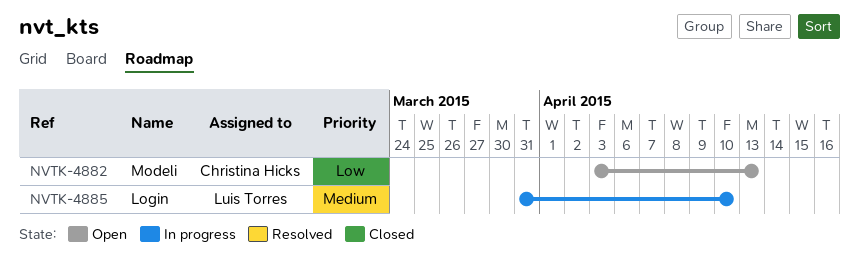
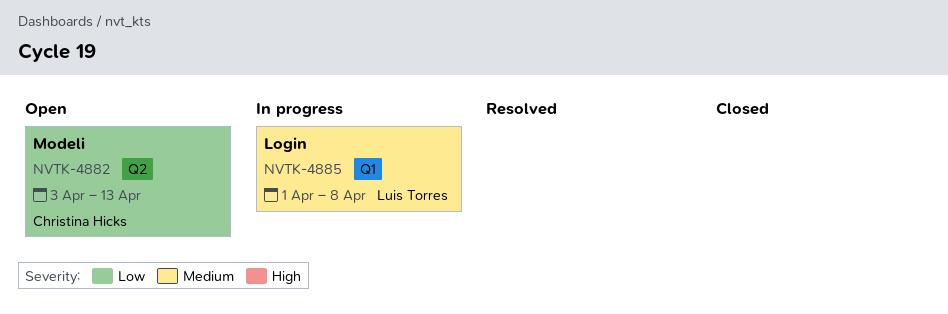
NVTK-4885, start: Mar 31 -> Apr 1
NVTK-4885, due: Apr 10 -> Apr 8

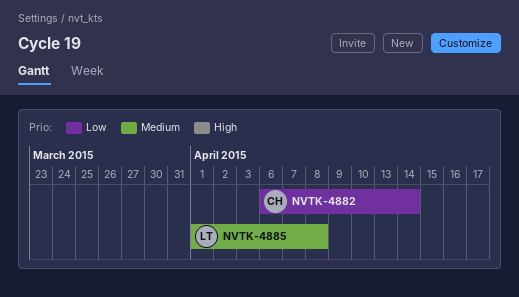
NVTK-4882, start: Apr 3 -> Apr 6
NVTK-4882, due: Apr 13 -> Apr 14

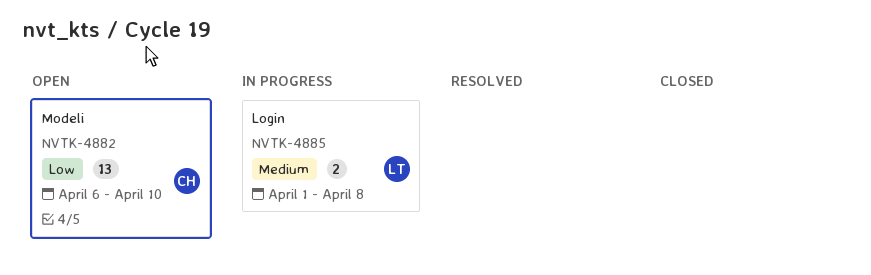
NVTK-4882, due: Apr 14 -> Apr 10

